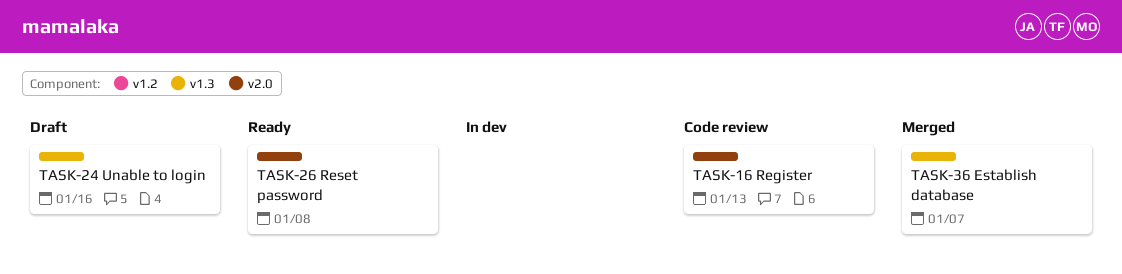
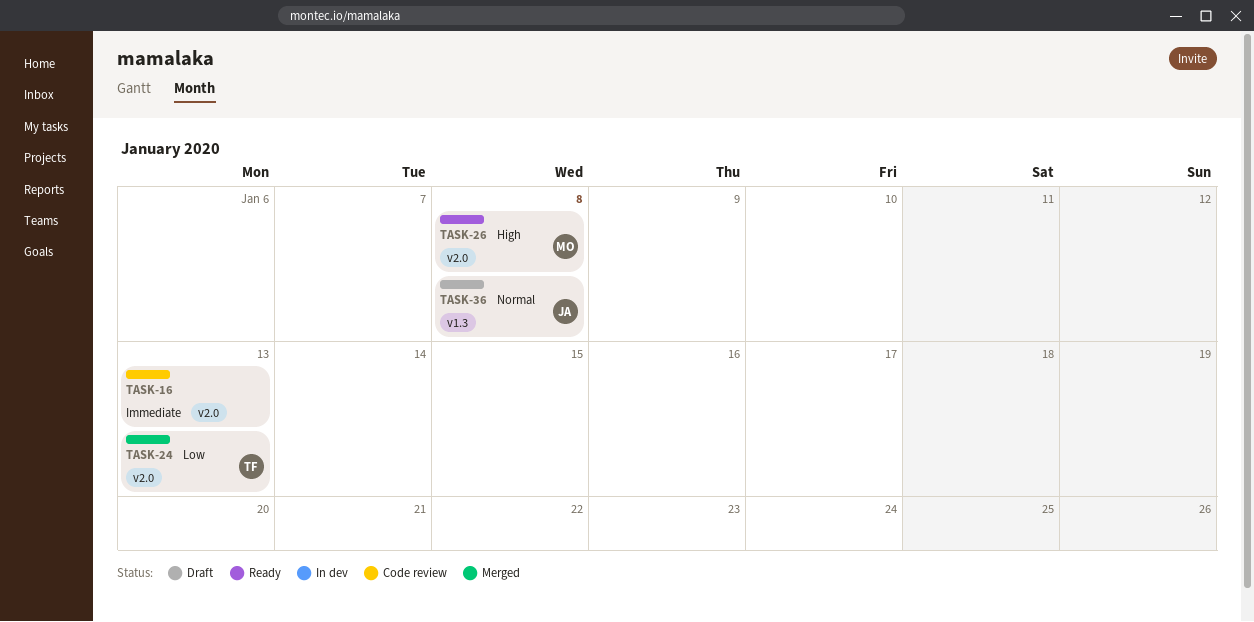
TASK-24, status: Draft -> Merged
TASK-24, label: v1.3 -> v2.0
TASK-24, due: Jan 16 -> Jan 13
TASK-36, status: Merged -> Draft
TASK-36, due: Jan 7 -> Jan 8

